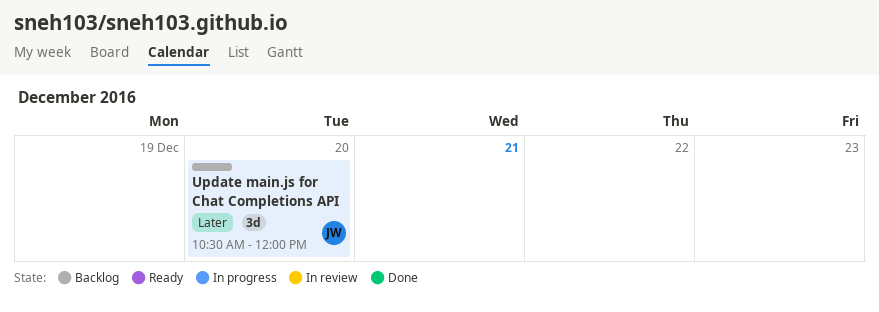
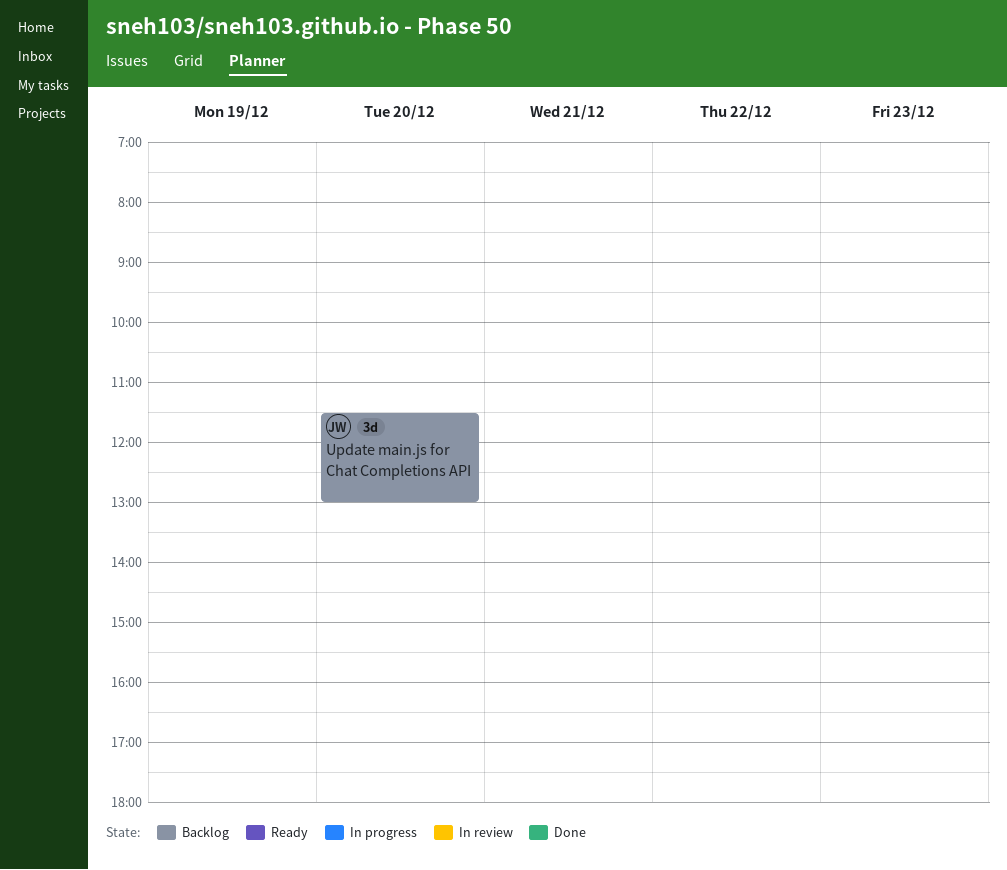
Update main.js for Chat Completions API, begins: 10:30 -> 11:30
Update main.js for Chat Completions API, ends: 12:00 -> 13:00

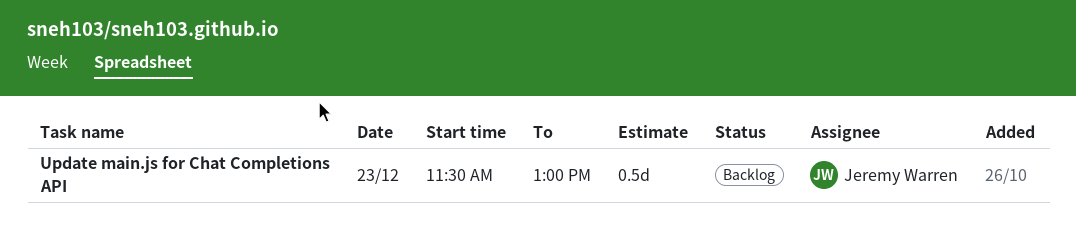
Update main.js for Chat Completions API, estimate: 3d -> 0.5d
Update main.js for Chat Completions API, day: Dec 20 -> Dec 23

